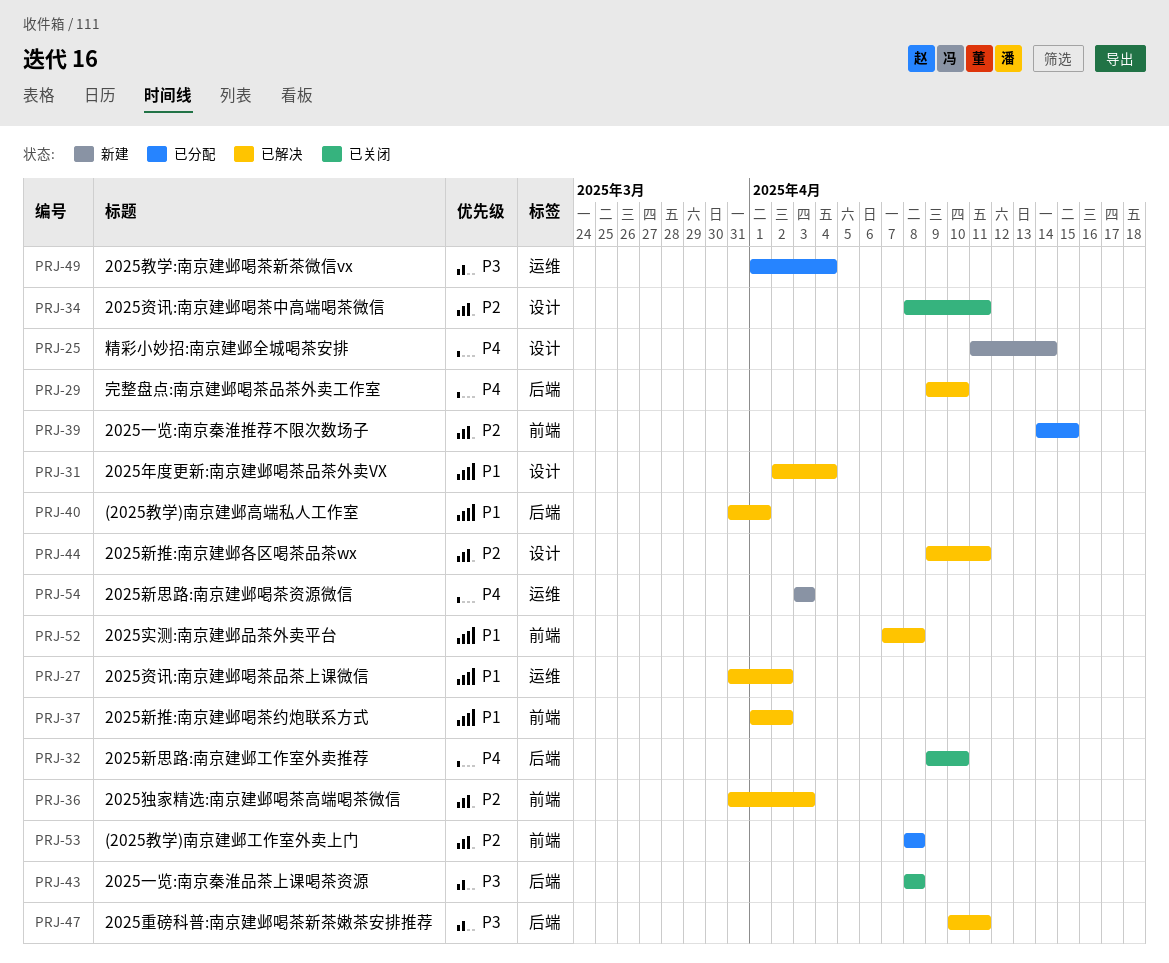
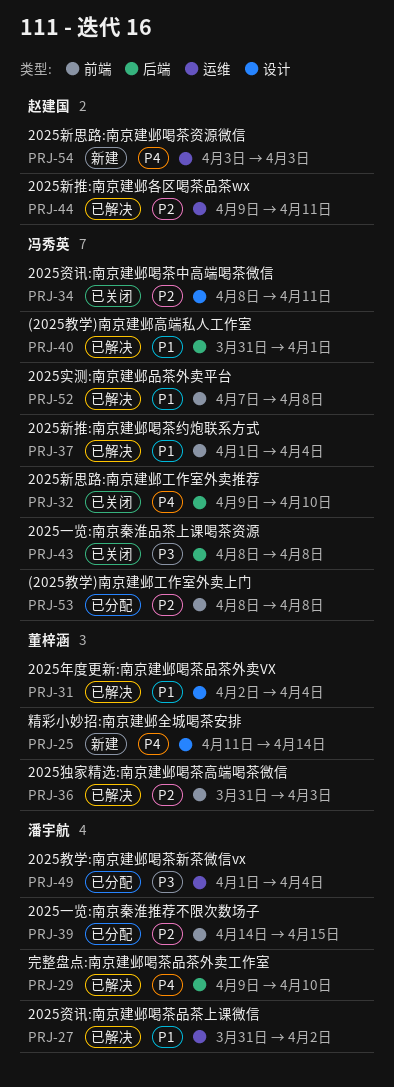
PRJ-37, due: Apr 2 -> Apr 4
PRJ-44, label: 设计 -> 运维
PRJ-47: present -> none

